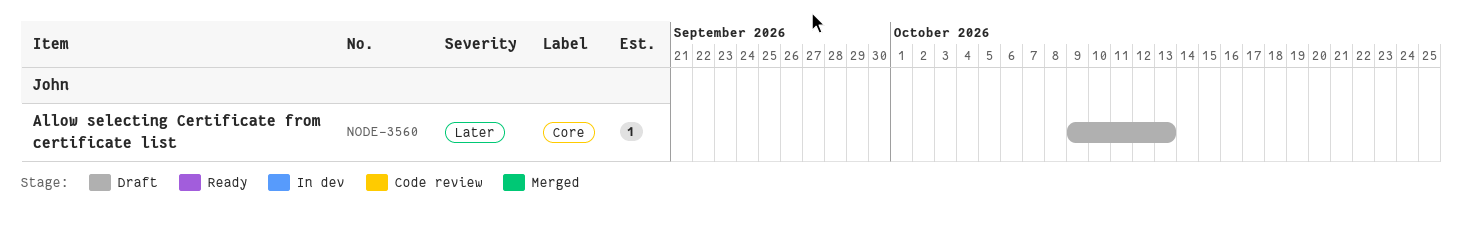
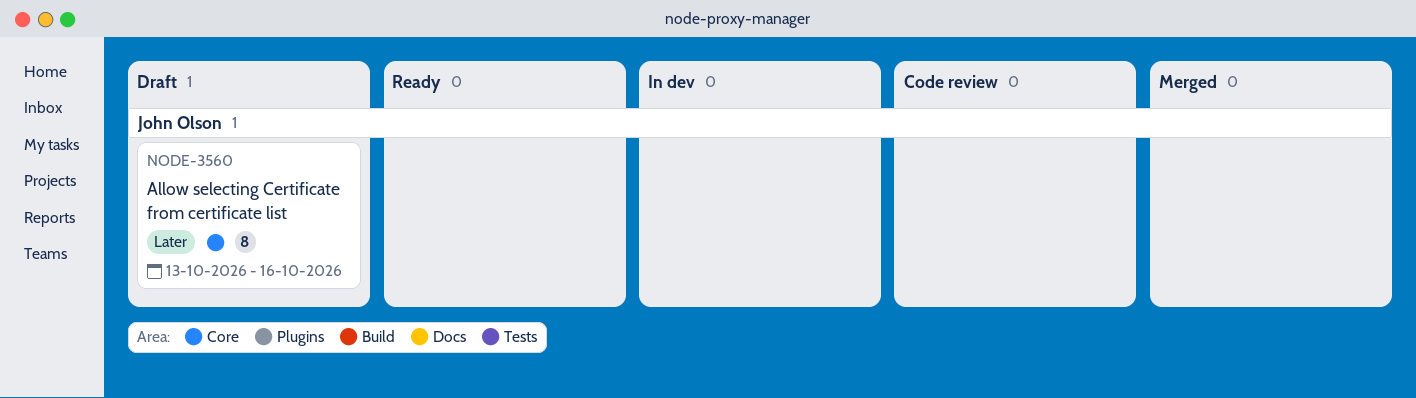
NODE-3560, estimate: 1 -> 8
NODE-3560, start: Oct 9 -> Oct 13
NODE-3560, due: Oct 13 -> Oct 16

